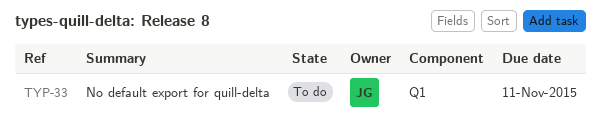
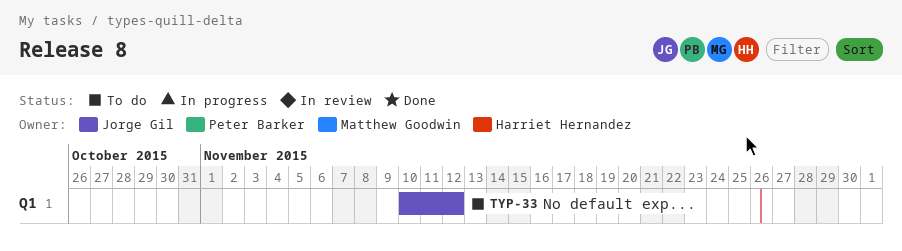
TYP-33, due: Nov 11 -> Nov 12

